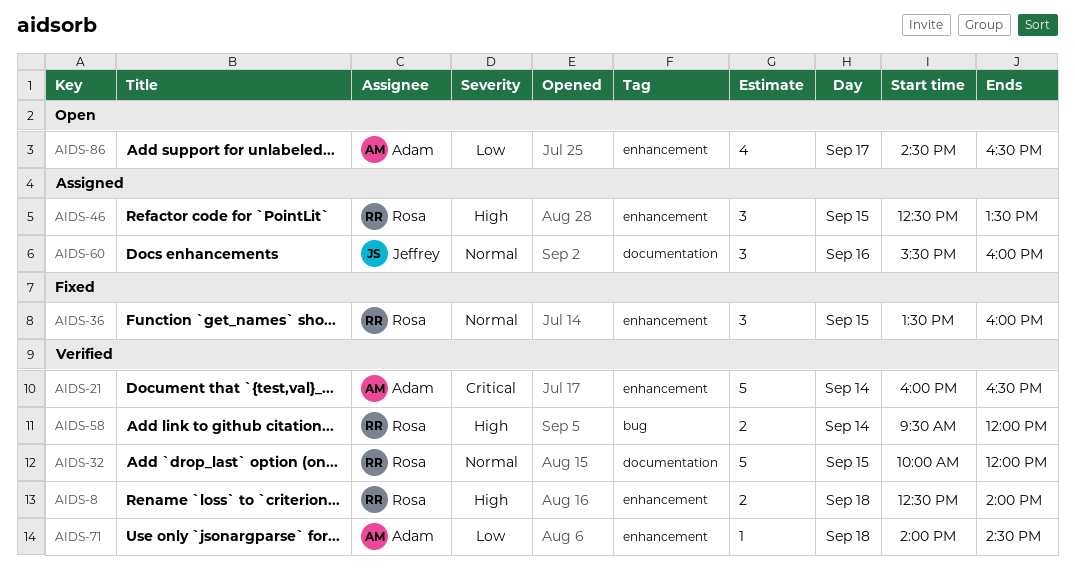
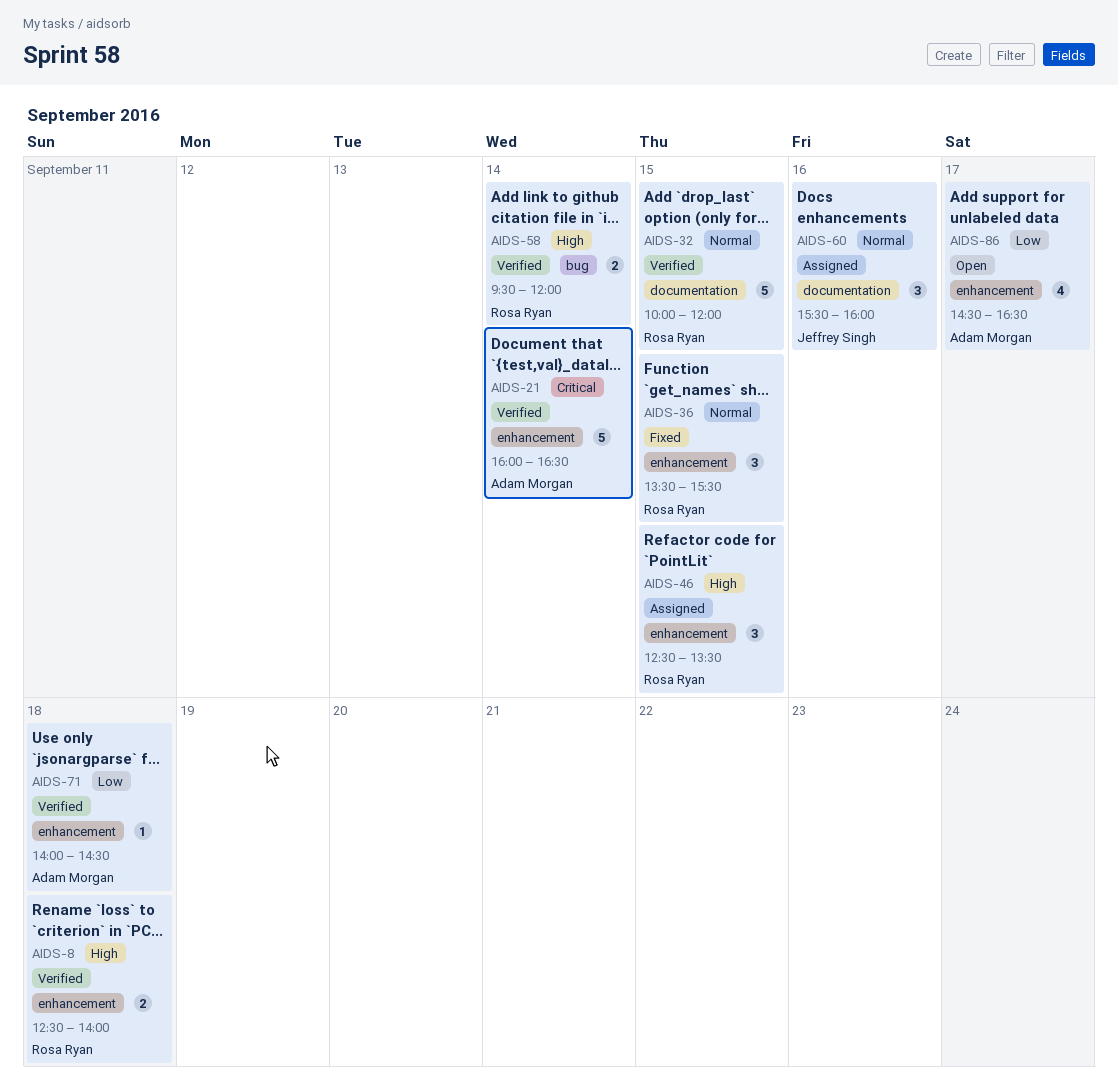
AIDS-36, ends: 16:00 -> 15:30

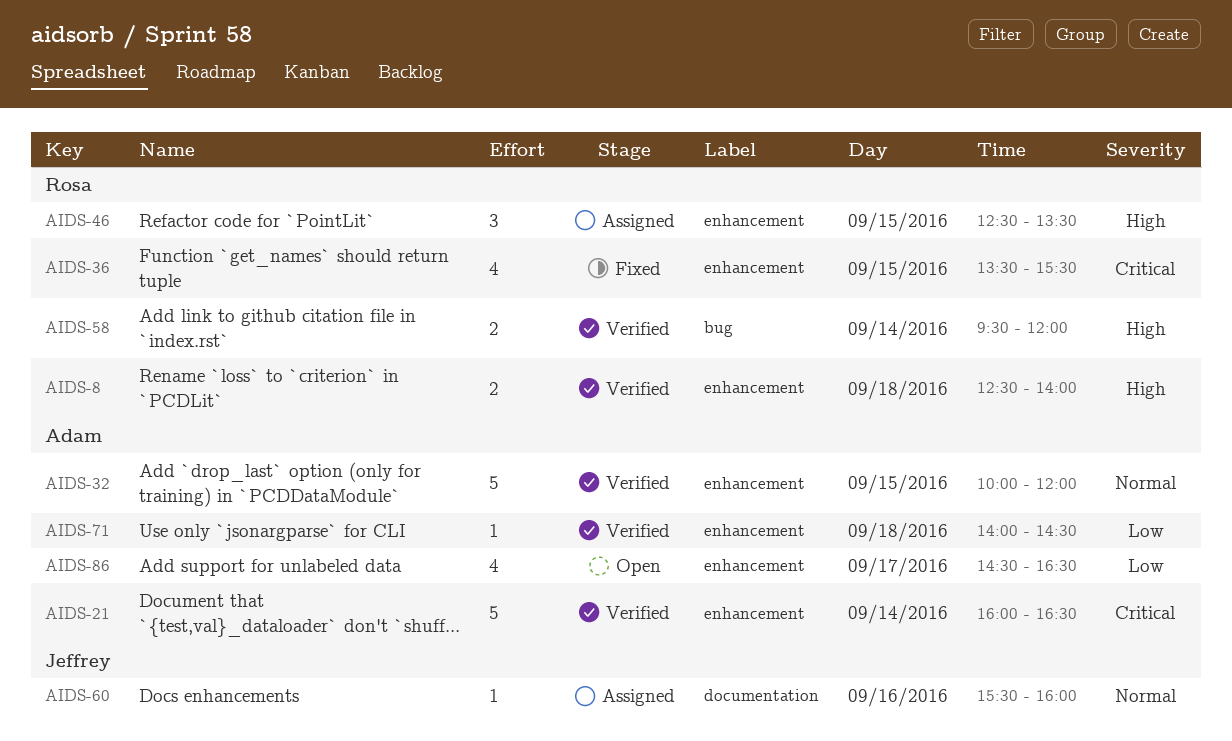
AIDS-32, owner: Rosa Ryan -> Adam Morgan
AIDS-32, label: documentation -> enhancement
AIDS-36, priority: Normal -> Critical
AIDS-36, estimate: 3 -> 4
AIDS-60, estimate: 3 -> 1

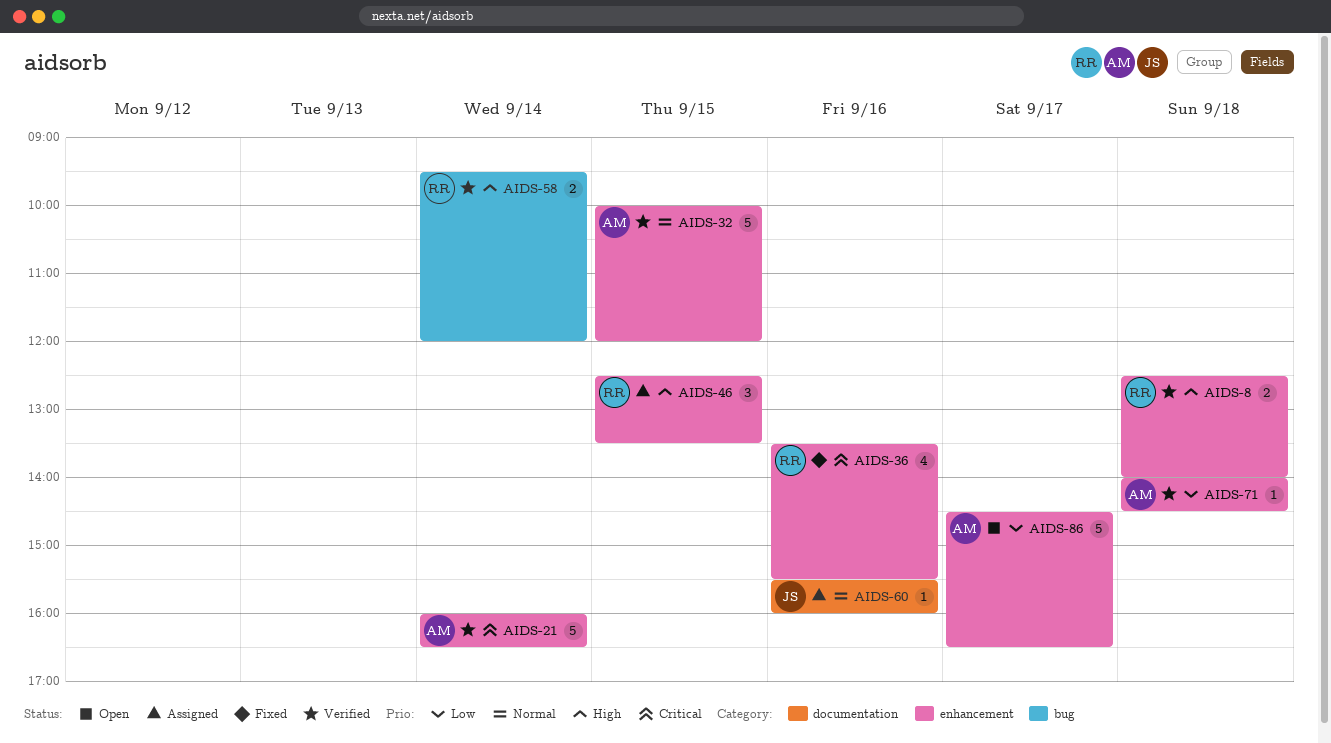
AIDS-36, day: Sep 15 -> Sep 16
AIDS-86, estimate: 4 -> 5

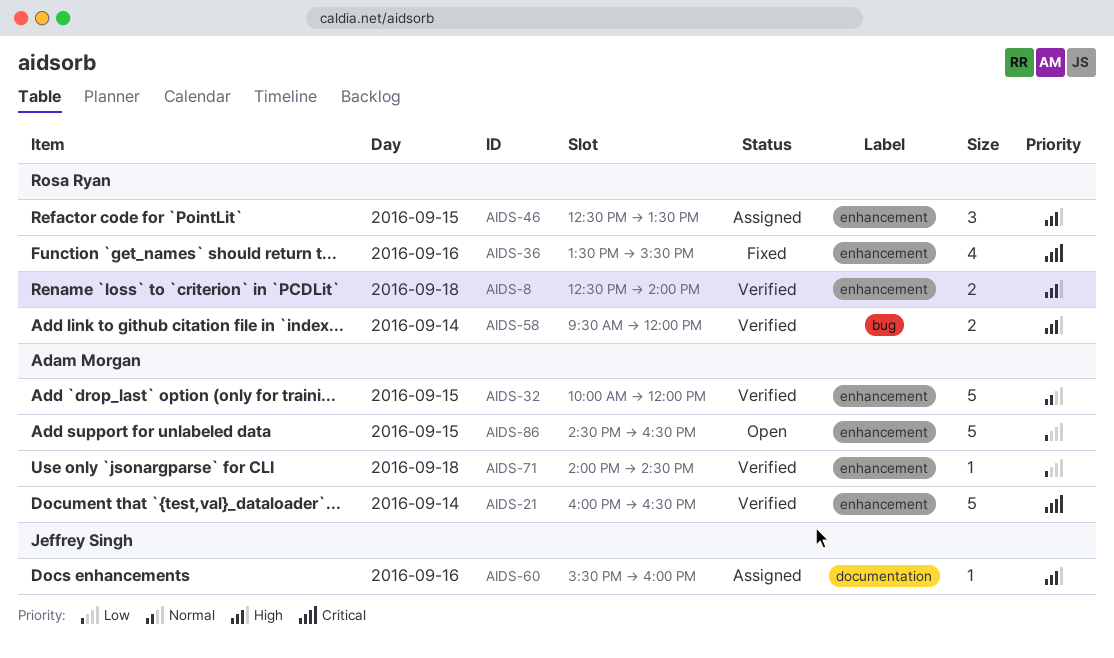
AIDS-60, priority: Normal -> High
AIDS-86, day: Sep 17 -> Sep 15

